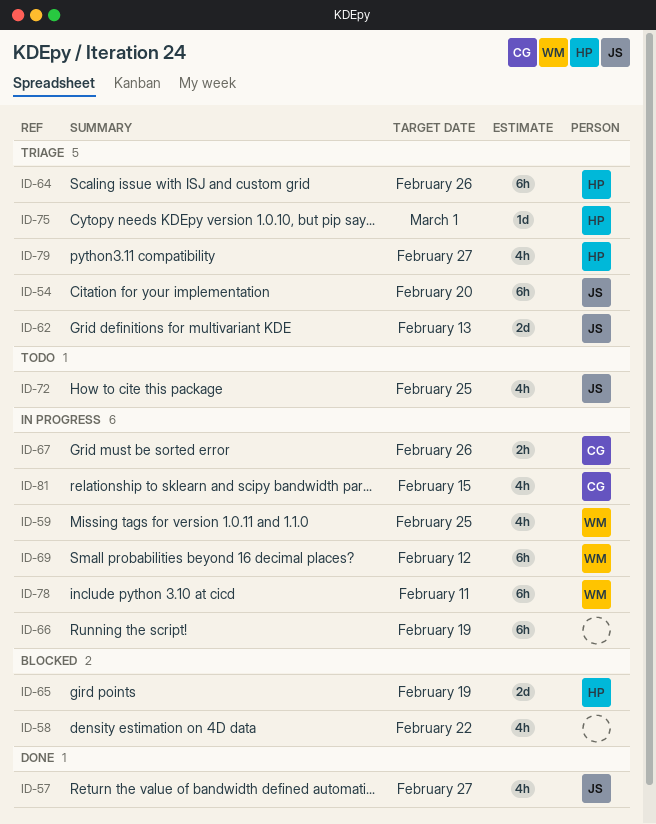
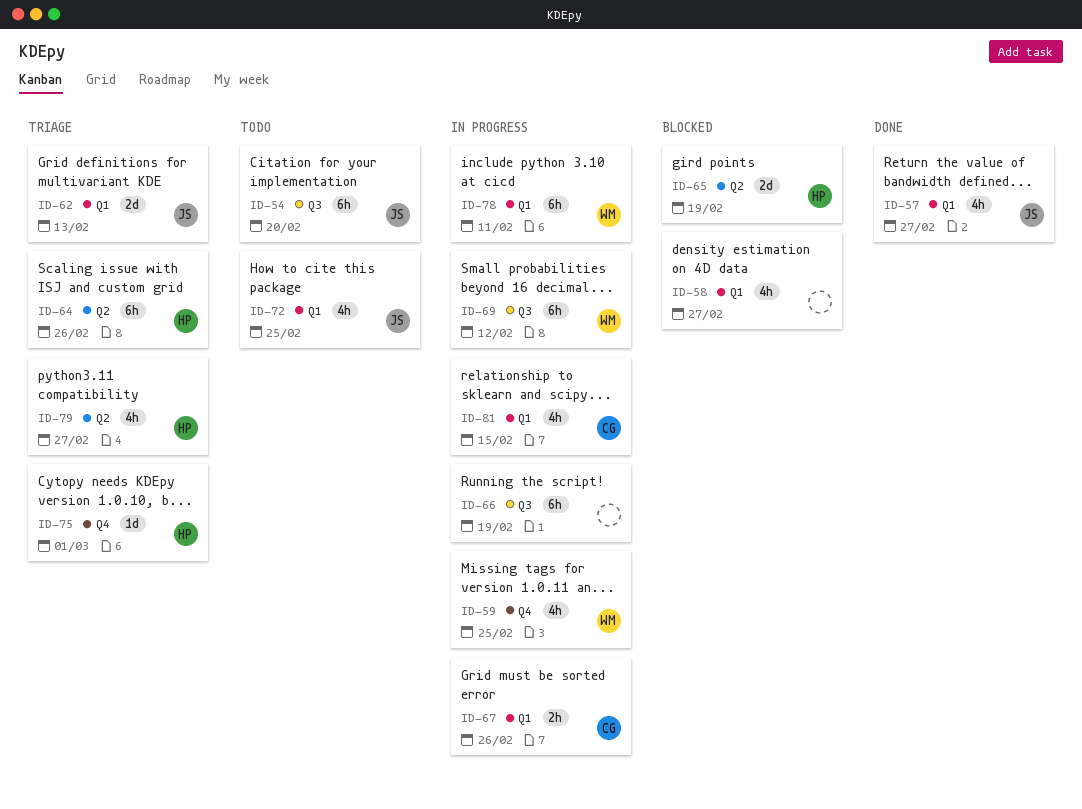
ID-54, status: Triage -> Todo
ID-58, due: Feb 22 -> Feb 27

